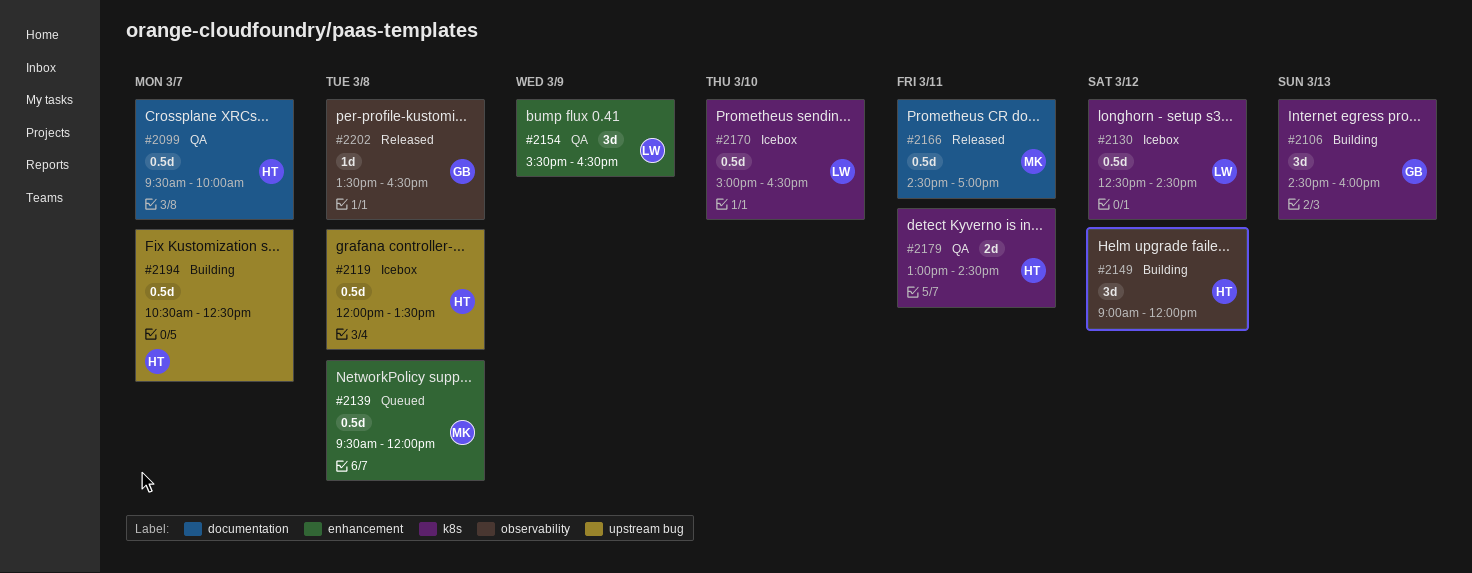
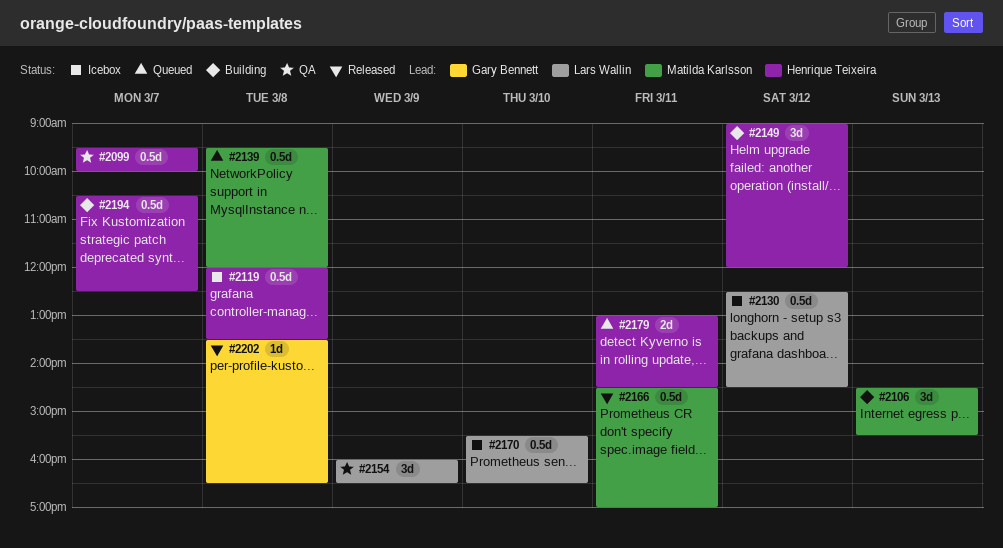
#2106, owner: Gary Bennett -> Matilda Karlsson
#2106, ends: 16:00 -> 15:30
#2154, begins: 15:30 -> 16:00
#2170, begins: 15:00 -> 15:30
#2179, status: QA -> Queued

